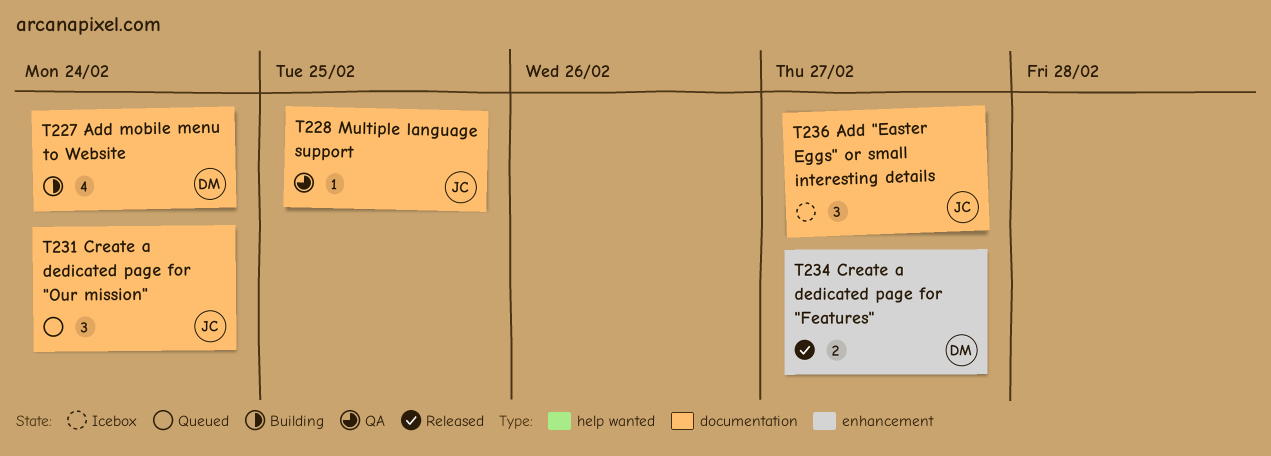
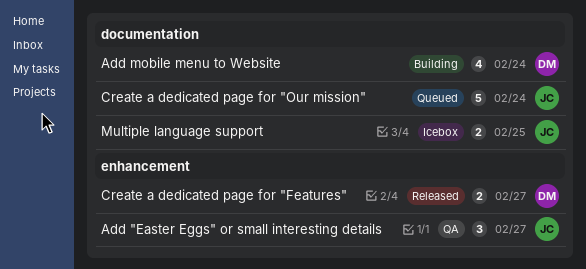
Add "Easter Eggs" or small interesting details, status: Icebox -> QA
Add "Easter Eggs" or small interesting details, label: documentation -> enhancement
Create a dedicated page for "Our mission", estimate: 3 -> 5
Multiple language support, status: QA -> Icebox
Multiple language support, estimate: 1 -> 2

